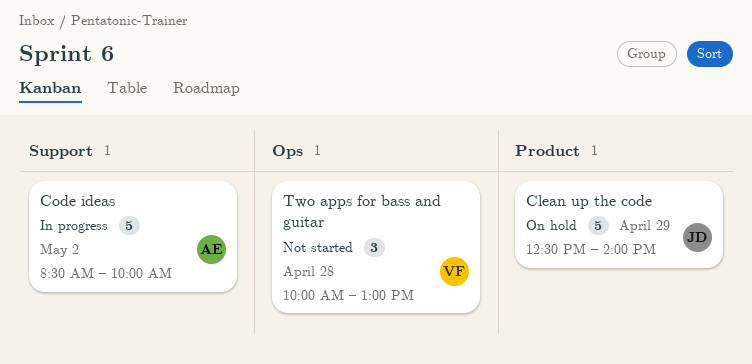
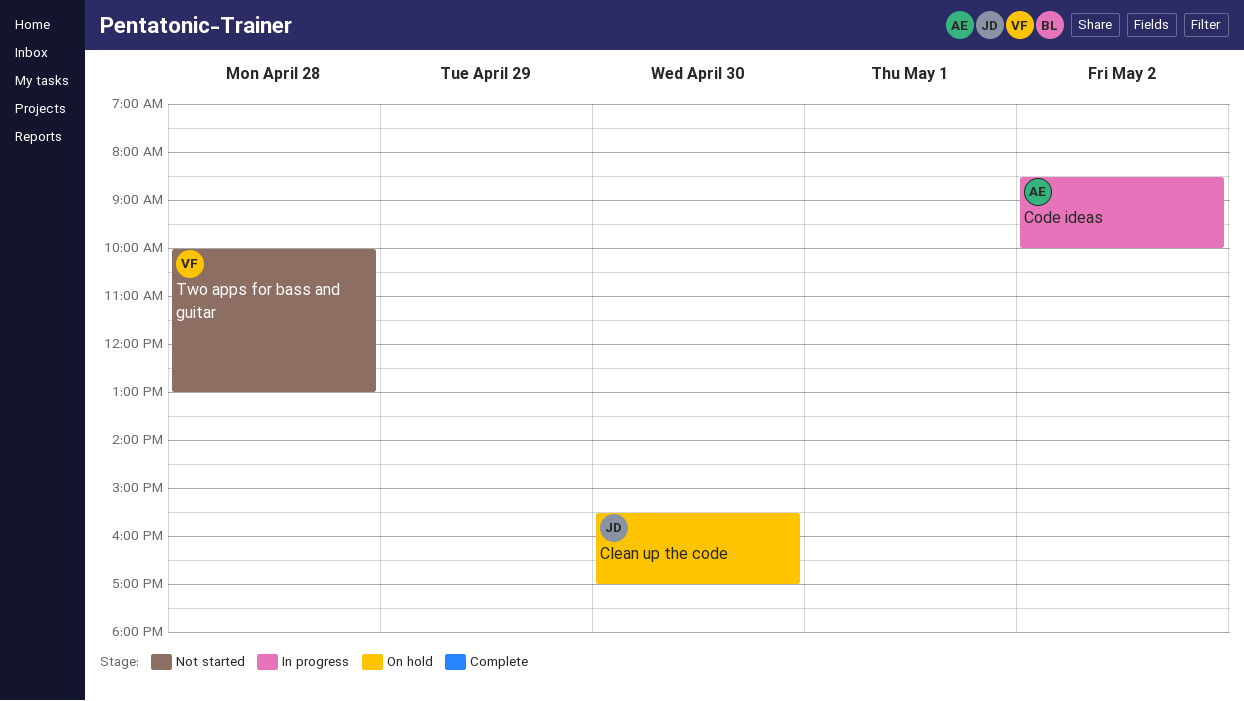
Clean up the code, day: Apr 29 -> Apr 30
Clean up the code, begins: 12:30 -> 15:30
Clean up the code, ends: 14:00 -> 17:00

